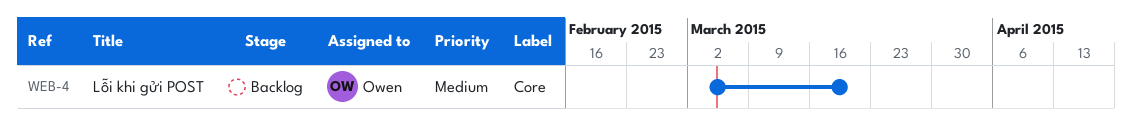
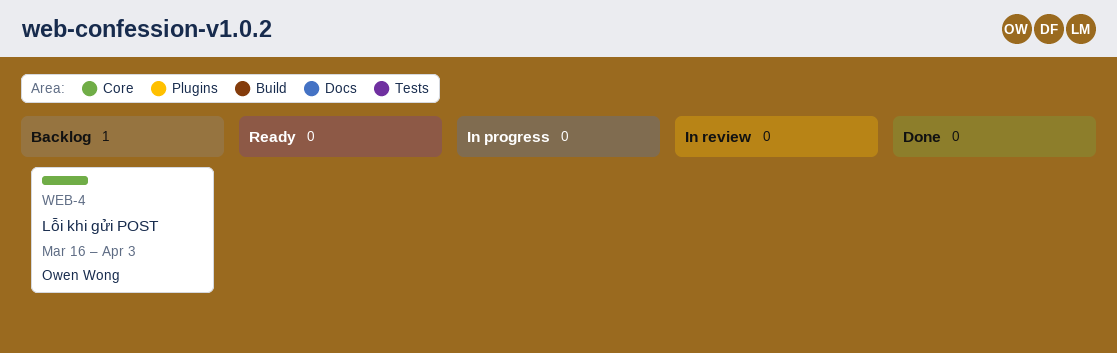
WEB-4, start: Mar 2 -> Mar 16
WEB-4, due: Mar 20 -> Apr 3

